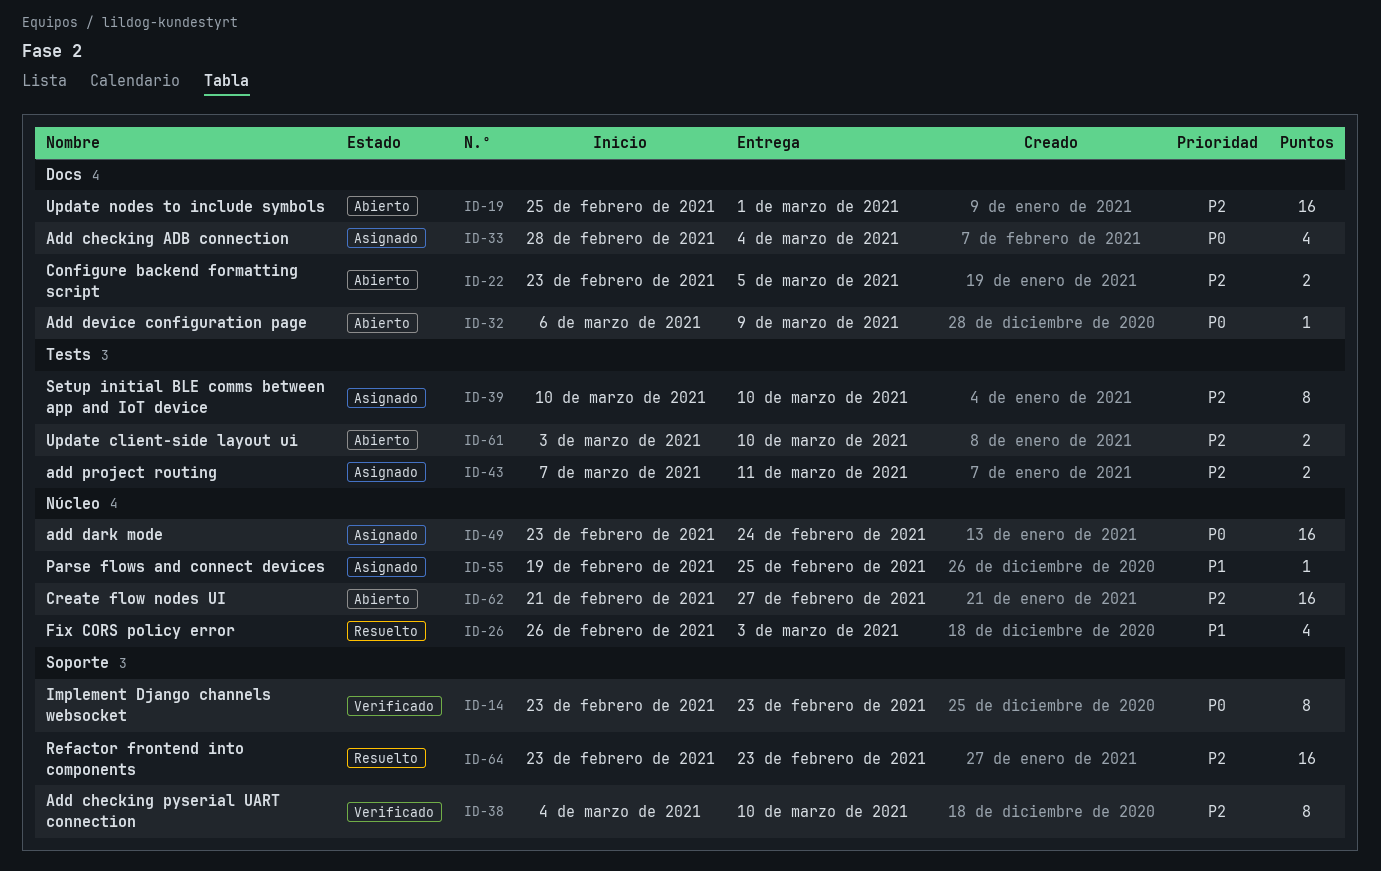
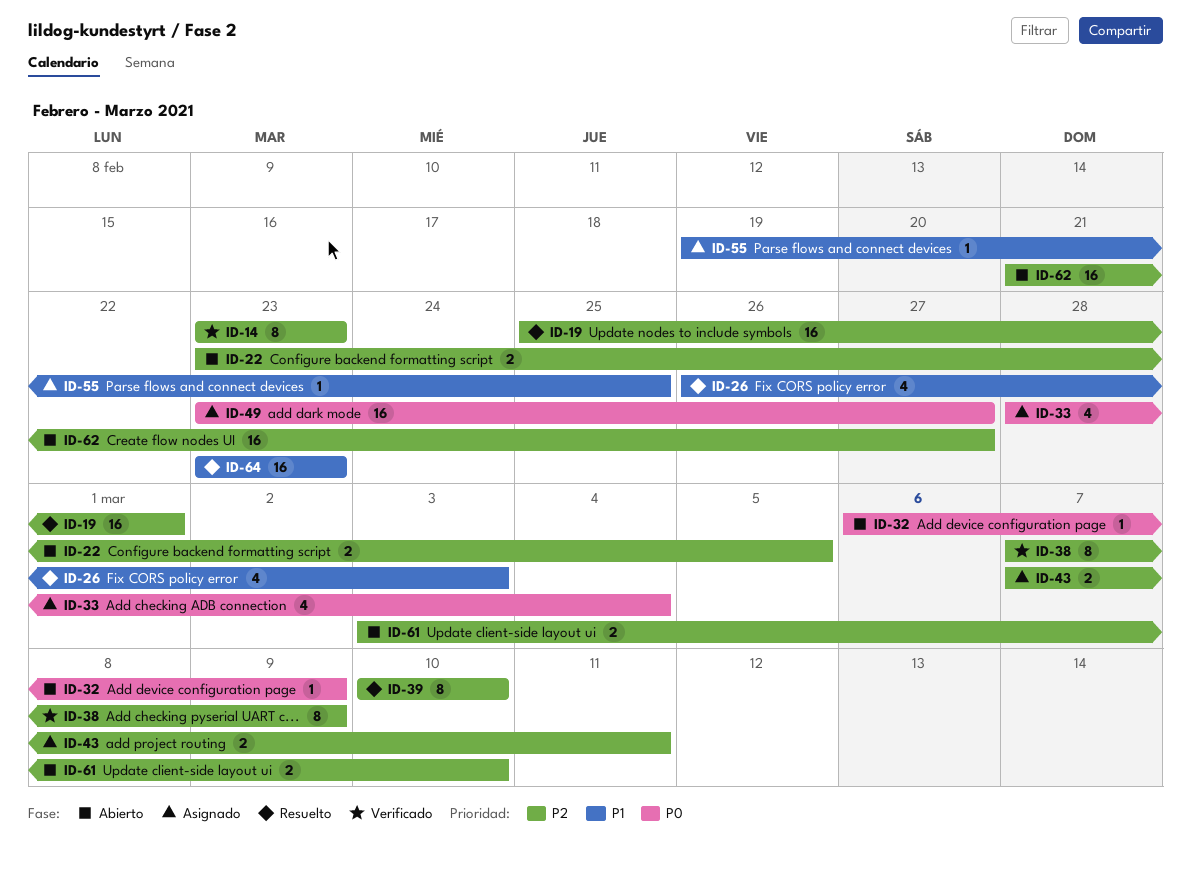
ID-14, priority: P0 -> P2
ID-19, status: Abierto -> Resuelto
ID-38, start: Mar 4 -> Mar 7
ID-38, due: Mar 10 -> Mar 9
ID-39, status: Asignado -> Resuelto
ID-49, due: Feb 24 -> Feb 27
ID-64, priority: P2 -> P1

